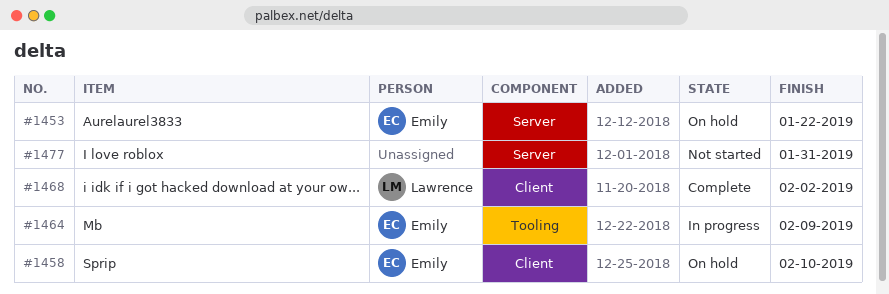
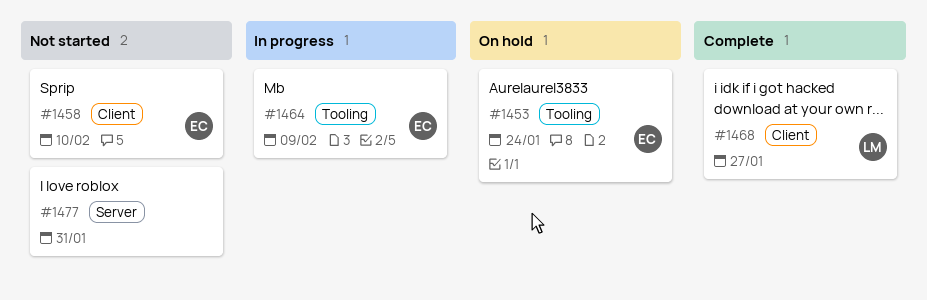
#1453, label: Server -> Tooling
#1453, due: Jan 22 -> Jan 24
#1458, status: On hold -> Not started
#1468, due: Feb 2 -> Jan 27

